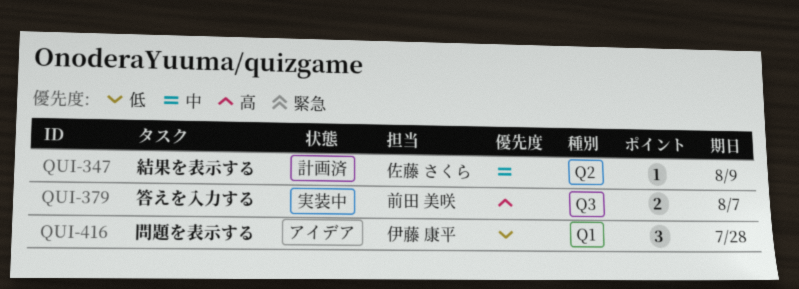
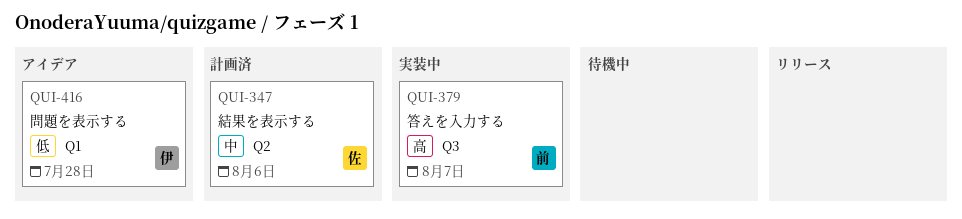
QUI-347, due: Aug 9 -> Aug 6

